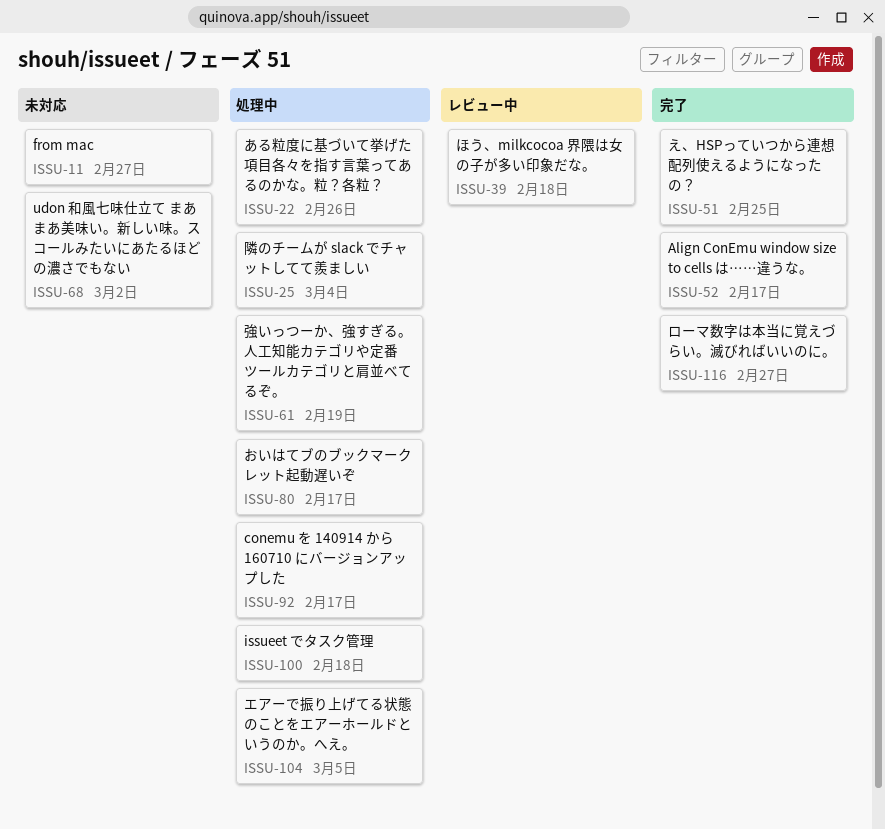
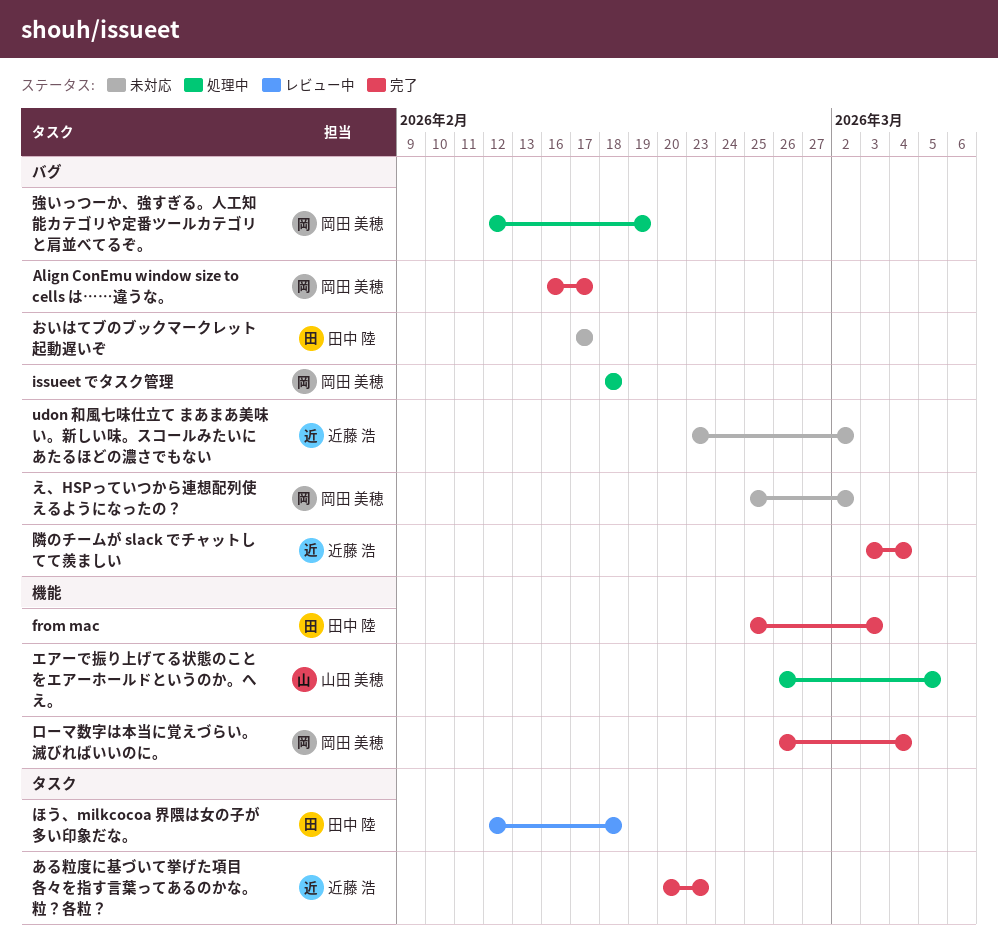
conemu を 140914 から 160710 にバージョンアップした: present -> none
from mac, status: 未対応 -> 完了
from mac, due: Feb 27 -> Mar 3
ある粒度に基づいて挙げた項目各々を指す言葉ってあるのかな。粒？各粒？, status: 処理中 -> 完了
ある粒度に基づいて挙げた項目各々を指す言葉ってあるのかな。粒？各粒？, due: Feb 26 -> Feb 23
え、HSPっていつから連想配列使えるようになったの？, status: 完了 -> 未対応
え、HSPっていつから連想配列使えるようになったの？, due: Feb 25 -> Mar 2
おいはてブのブックマークレット起動遅いぞ, status: 処理中 -> 未対応
ローマ数字は本当に覚えづらい。滅びればいいのに。, due: Feb 27 -> Mar 4
隣のチームが slack でチャットしてて羨ましい, status: 処理中 -> 完了

